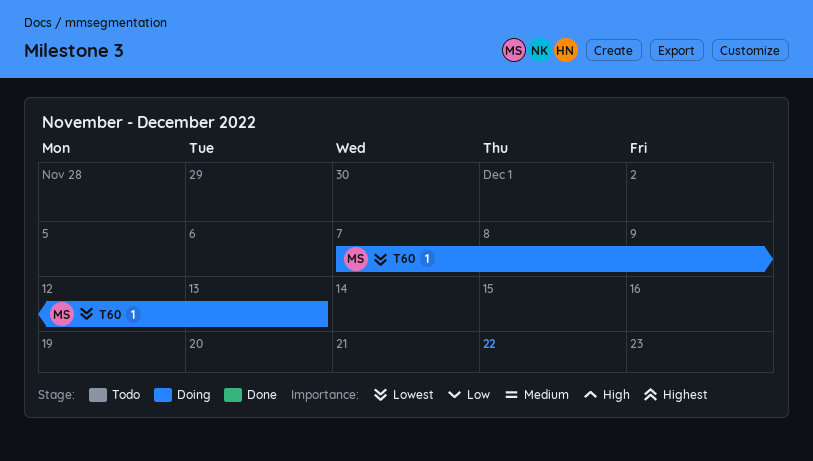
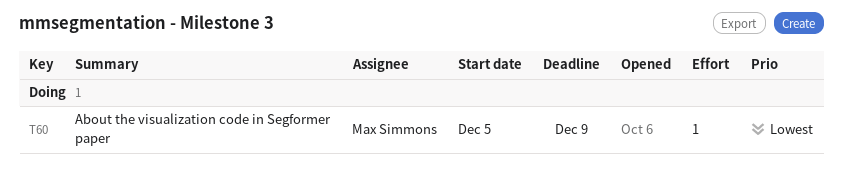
T60, start: Dec 7 -> Dec 5
T60, due: Dec 13 -> Dec 9

